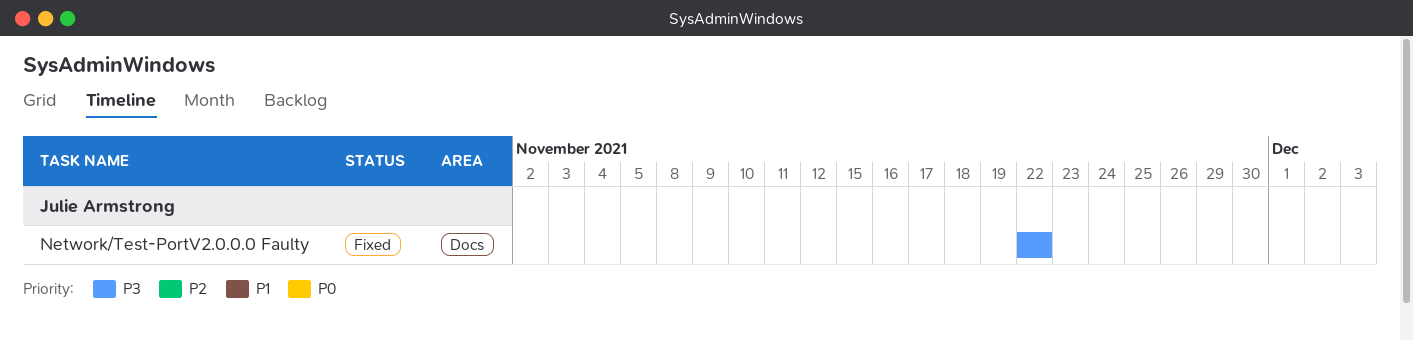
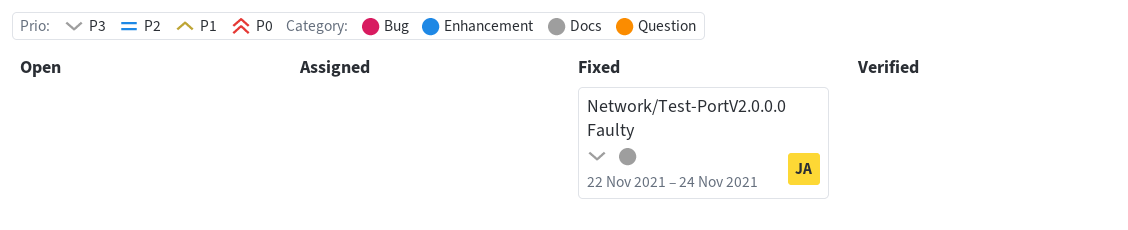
Network/Test-PortV2.0.0.0 Faulty, due: Nov 22 -> Nov 24

